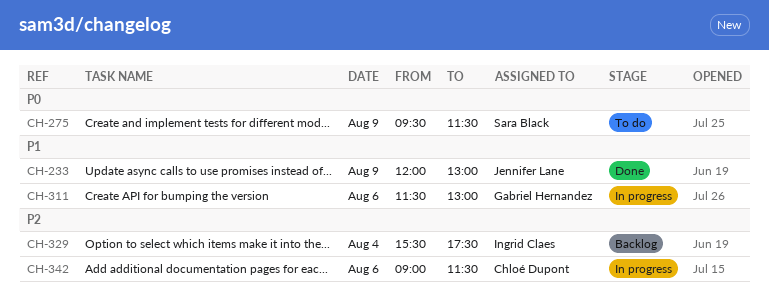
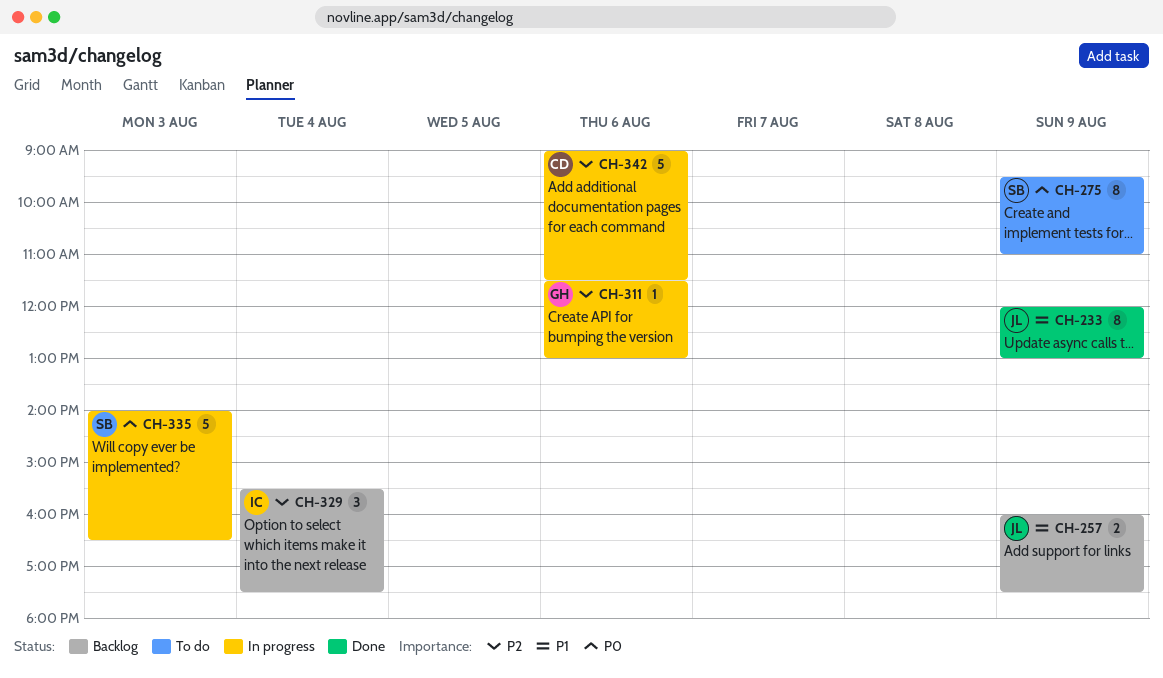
CH-257: none -> present
CH-275, ends: 11:30 -> 11:00
CH-311, priority: P1 -> P2
CH-335: none -> present

